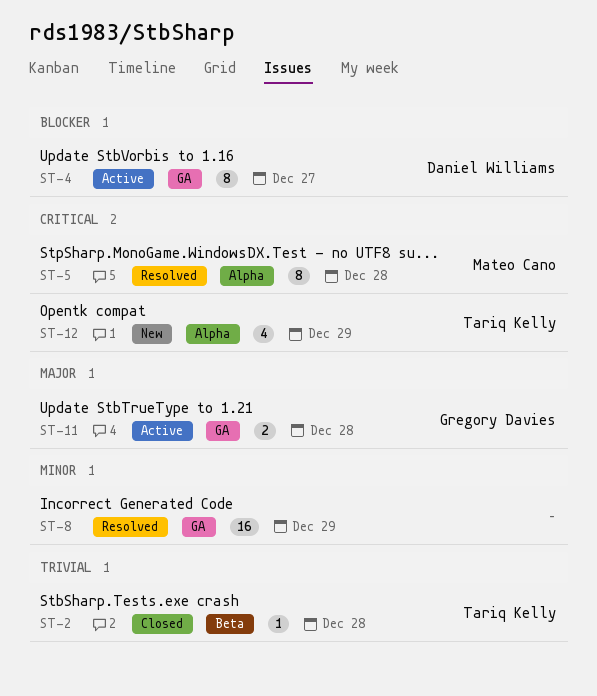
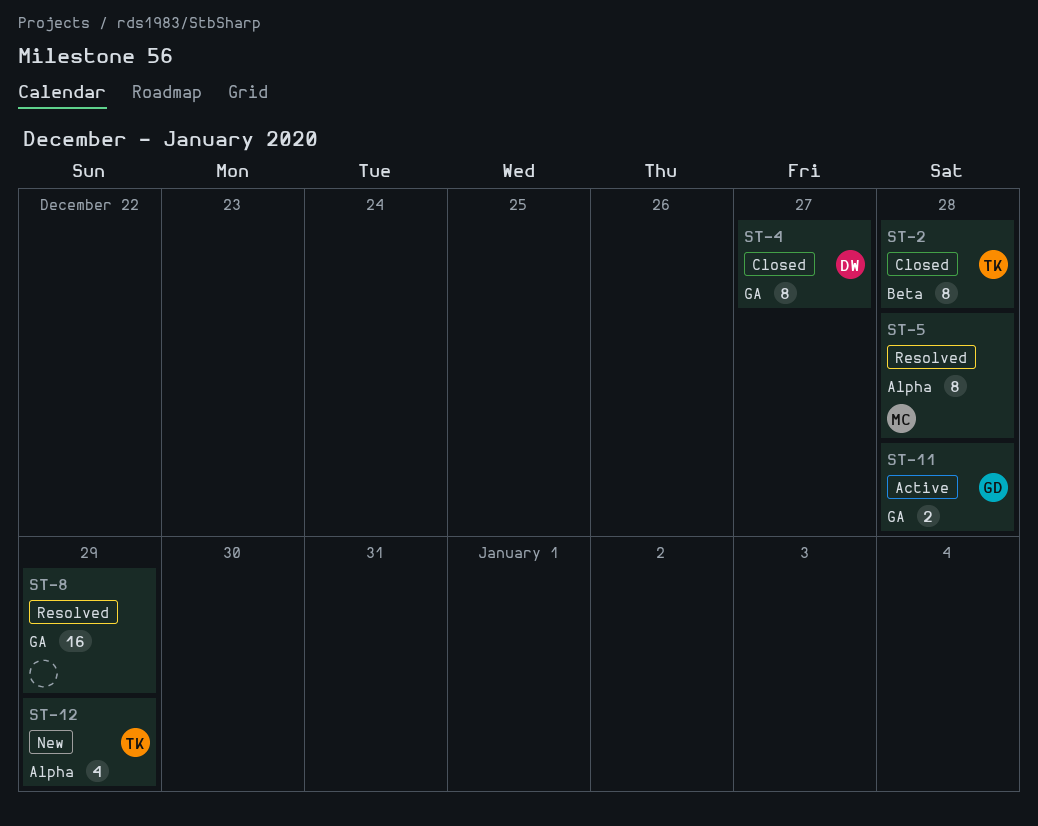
ST-2, estimate: 1 -> 8
ST-4, status: Active -> Closed

